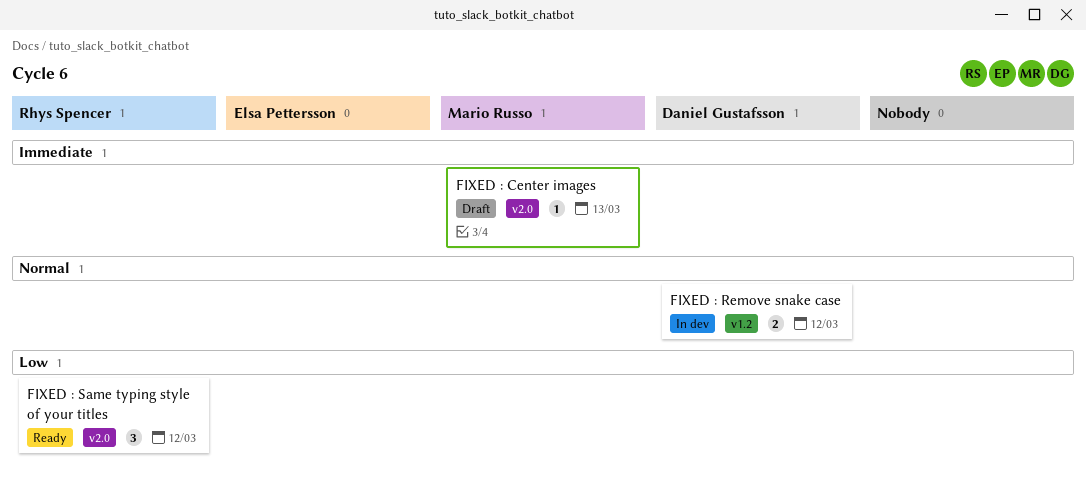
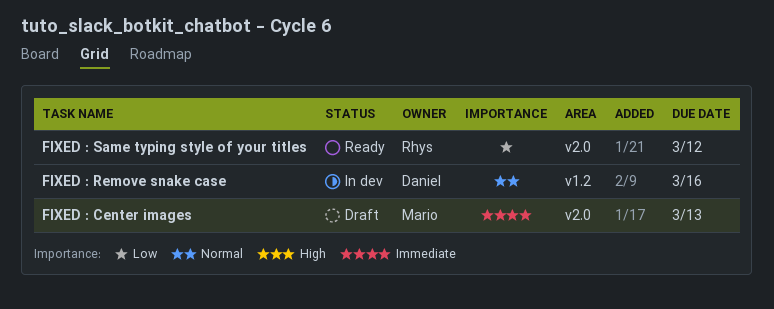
FIXED : Remove snake case, due: Mar 12 -> Mar 16

